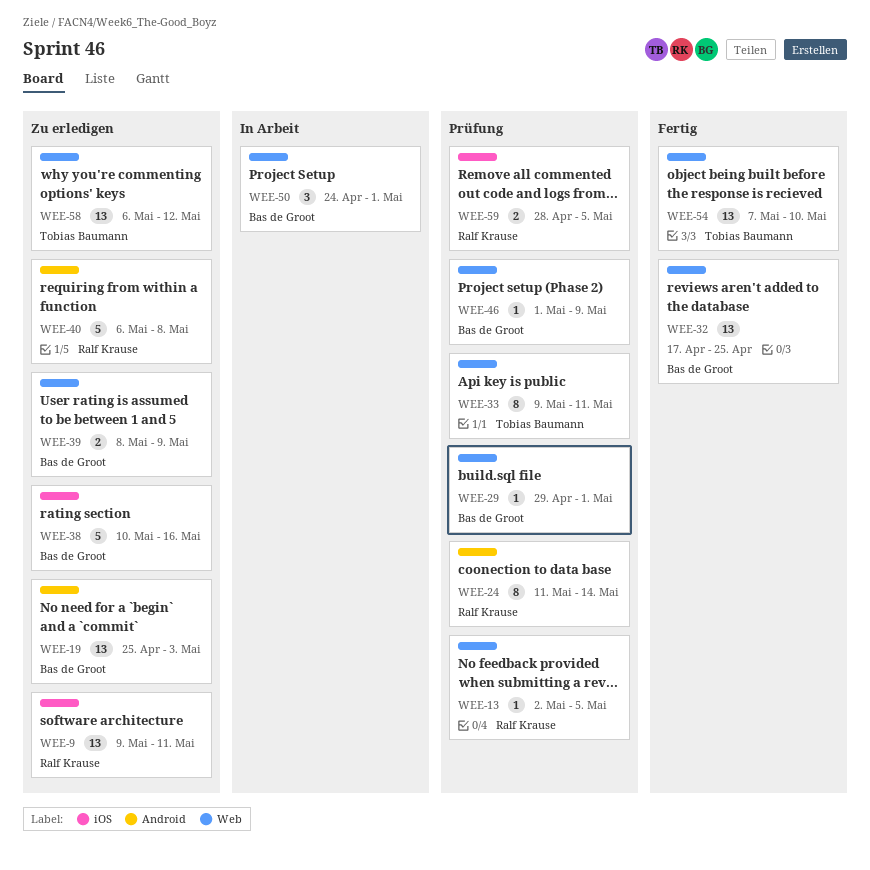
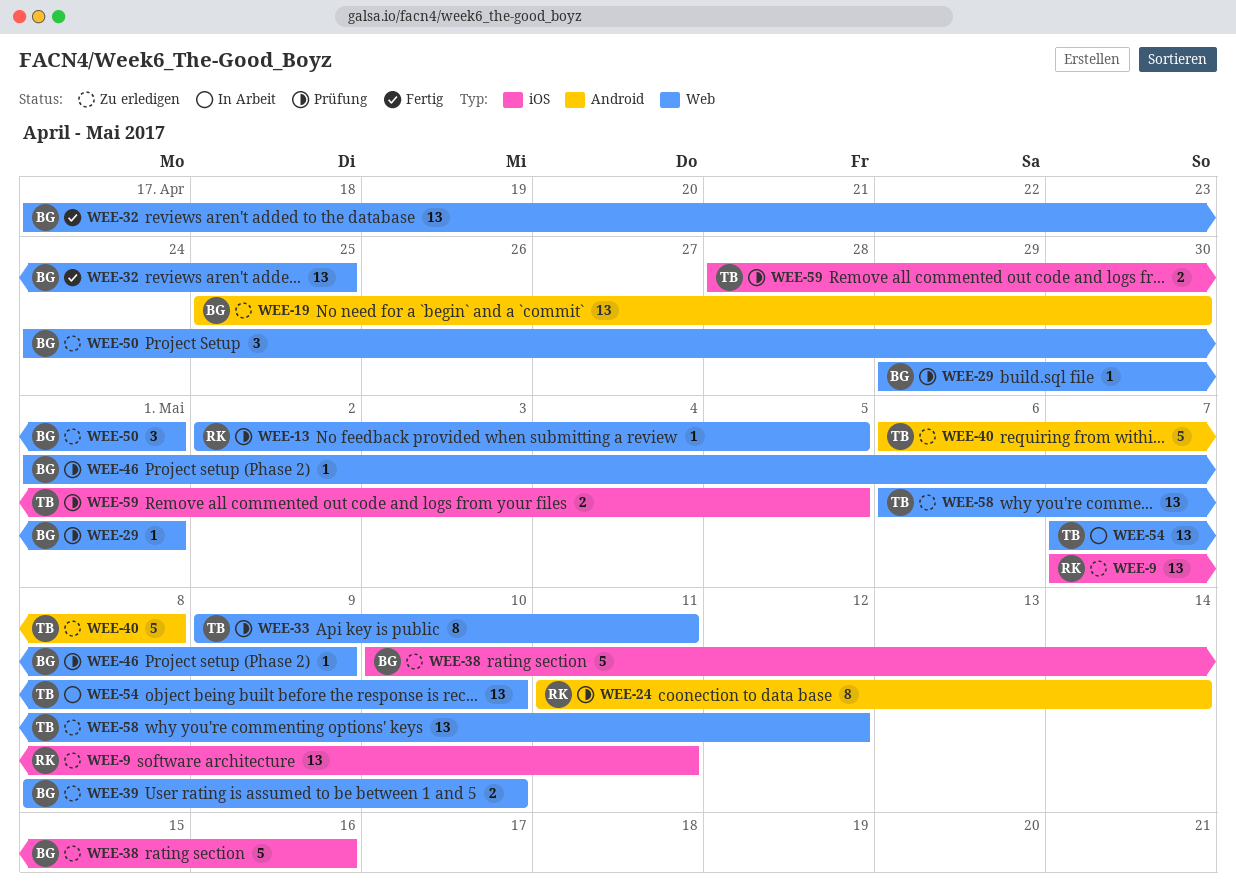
WEE-9, start: May 9 -> May 7
WEE-19, due: May 3 -> Apr 30
WEE-39, due: May 9 -> May 10
WEE-40, owner: Ralf Krause -> Tobias Baumann
WEE-50, status: In Arbeit -> Zu erledigen
WEE-54, status: Fertig -> In Arbeit
WEE-59, owner: Ralf Krause -> Tobias Baumann

